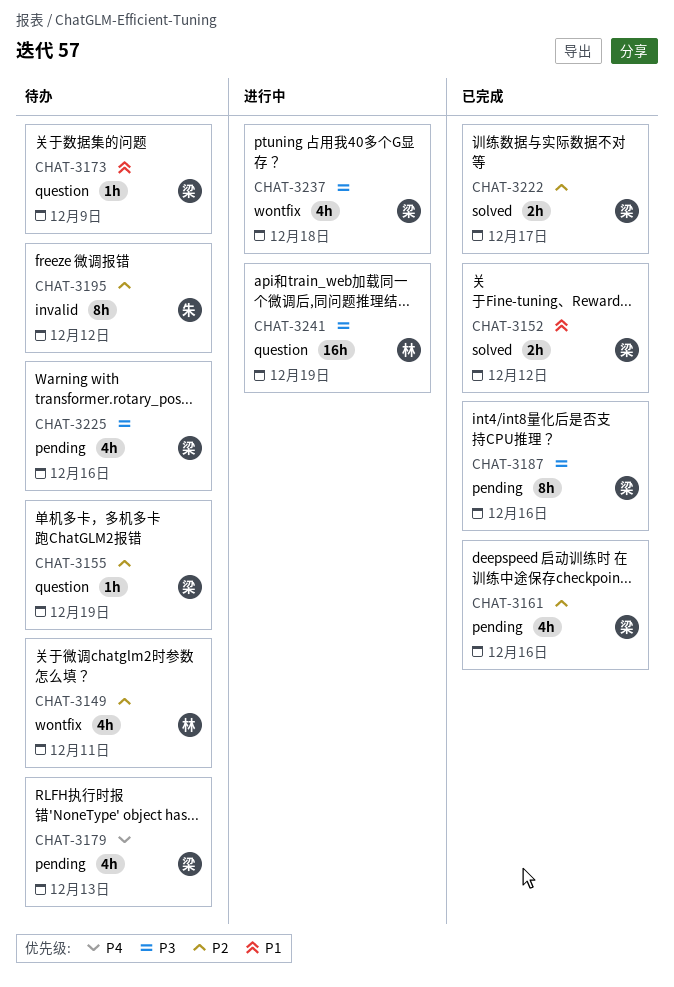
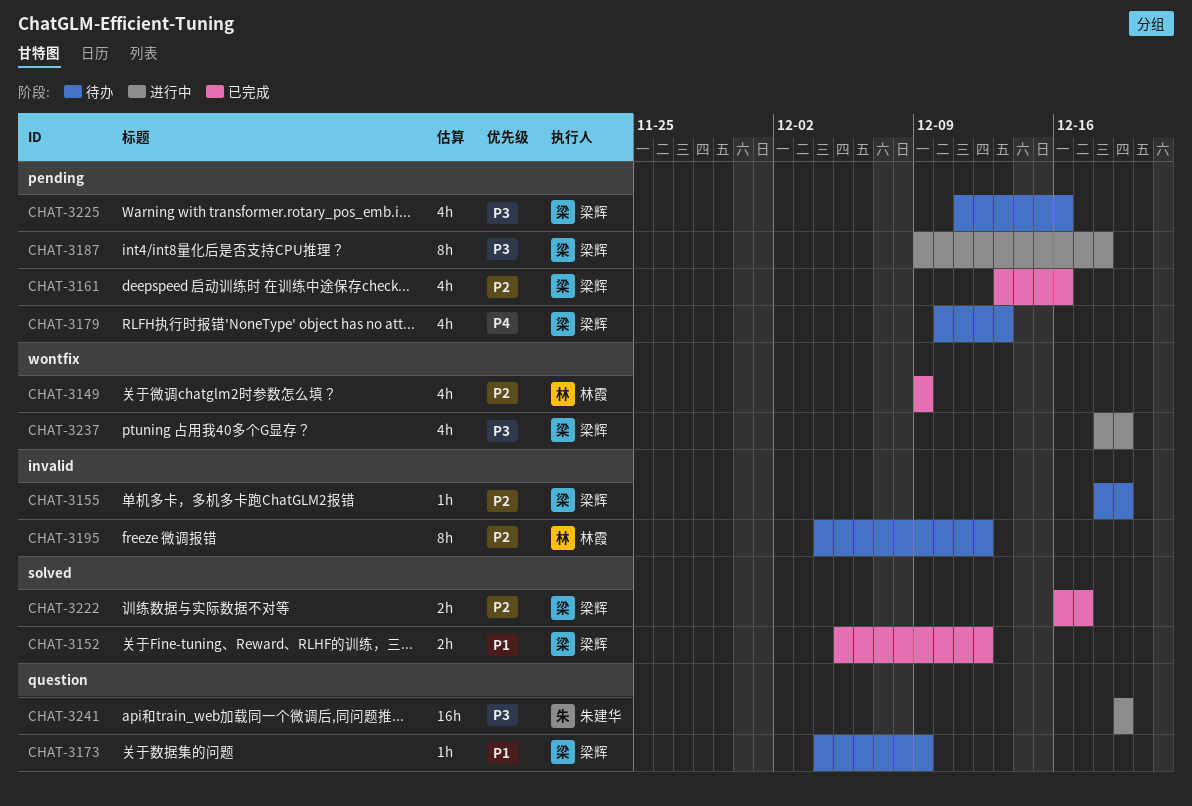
CHAT-3149, status: 待办 -> 已完成
CHAT-3149, due: Dec 11 -> Dec 9
CHAT-3155, label: question -> invalid
CHAT-3187, status: 已完成 -> 进行中
CHAT-3187, due: Dec 16 -> Dec 18
CHAT-3195, owner: 朱建华 -> 林霞
CHAT-3237, due: Dec 18 -> Dec 19
CHAT-3241, owner: 林霞 -> 朱建华

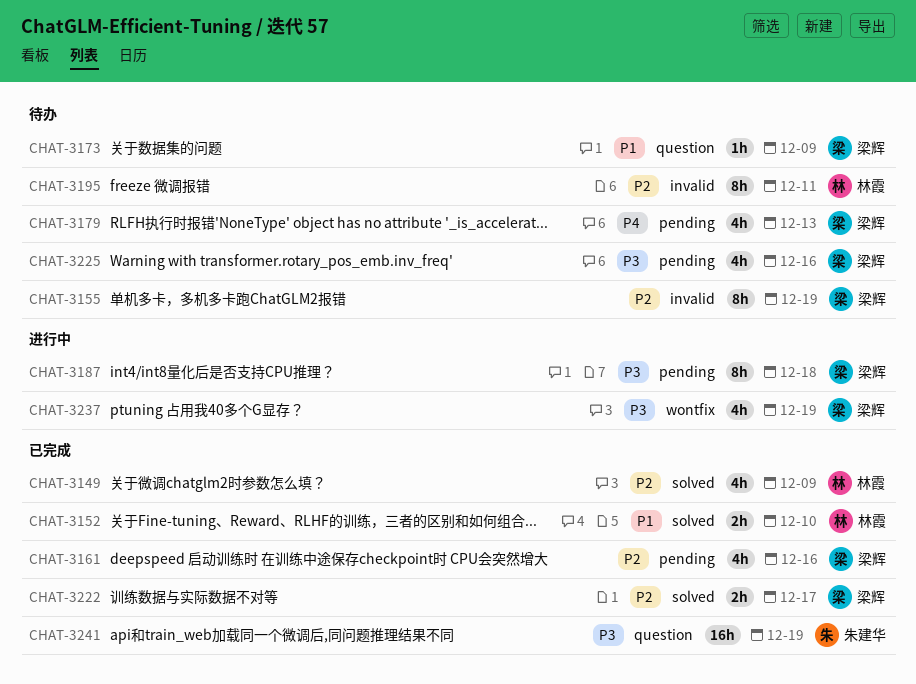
CHAT-3149, label: wontfix -> solved
CHAT-3152, owner: 梁辉 -> 林霞
CHAT-3152, due: Dec 12 -> Dec 10
CHAT-3155, estimate: 1h -> 8h
CHAT-3195, due: Dec 12 -> Dec 11
CHAT-3241, status: 进行中 -> 已完成

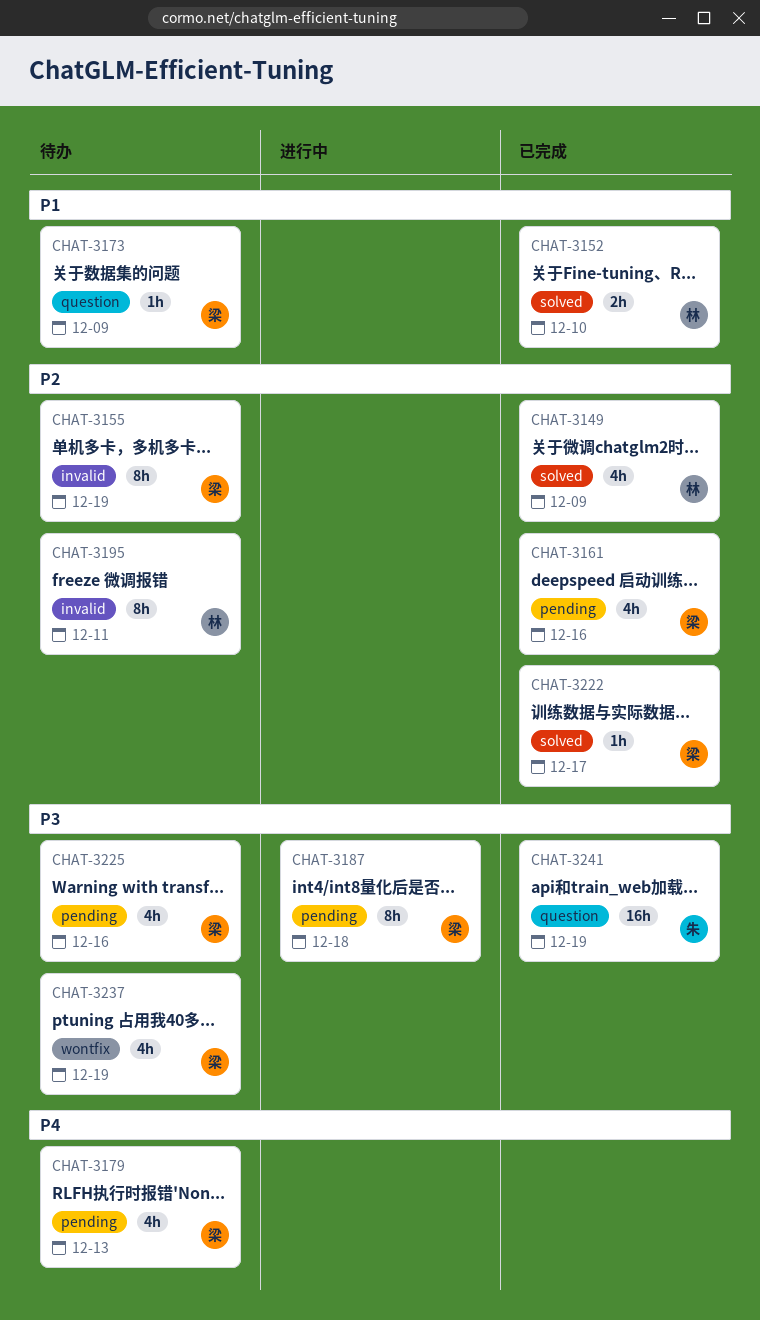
CHAT-3222, estimate: 2h -> 1h
CHAT-3237, status: 进行中 -> 待办

